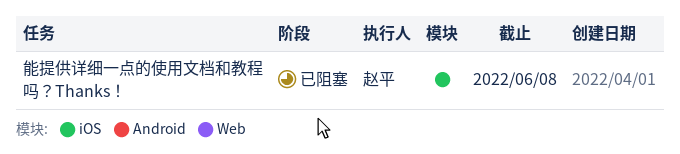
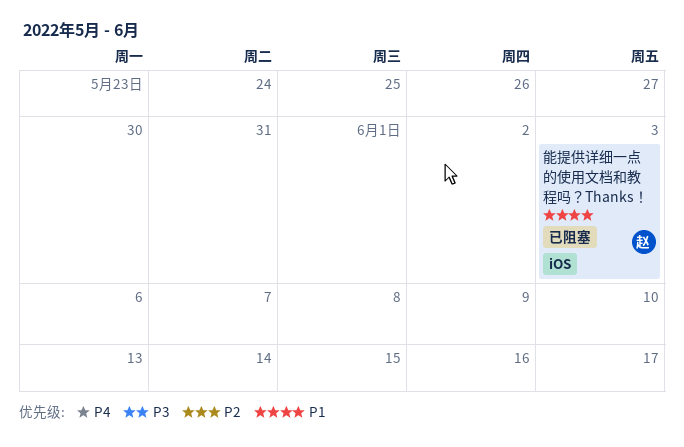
能提供详细一点的使用文档和教程吗？Thanks！, due: Jun 8 -> Jun 3

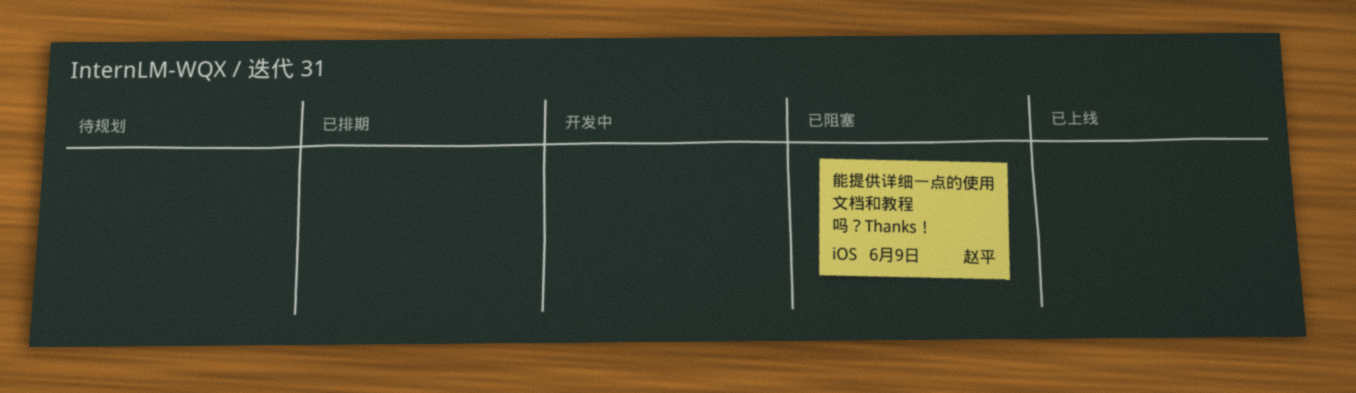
能提供详细一点的使用文档和教程吗？Thanks！, due: Jun 3 -> Jun 9

